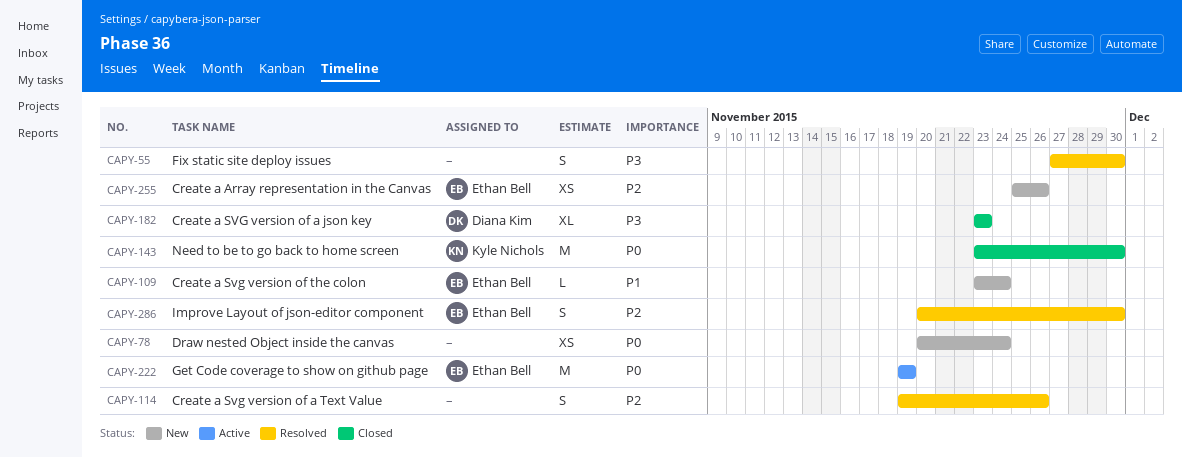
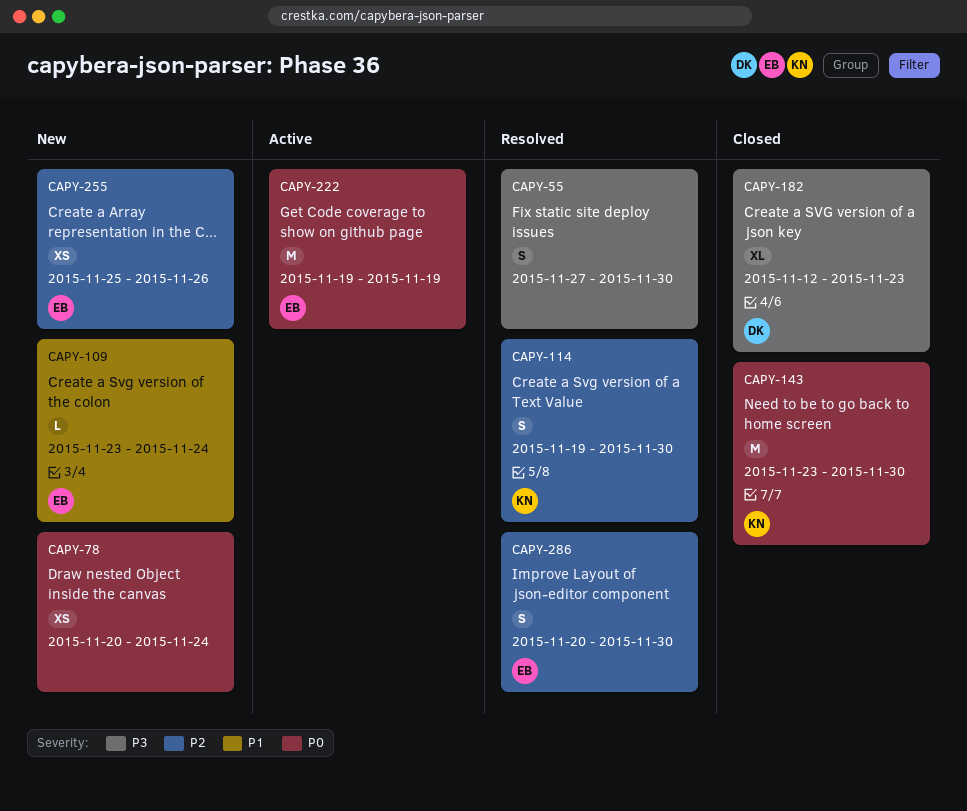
CAPY-114, owner: none -> Kyle Nichols
CAPY-114, due: Nov 26 -> Nov 30
CAPY-182, start: Nov 23 -> Nov 12

